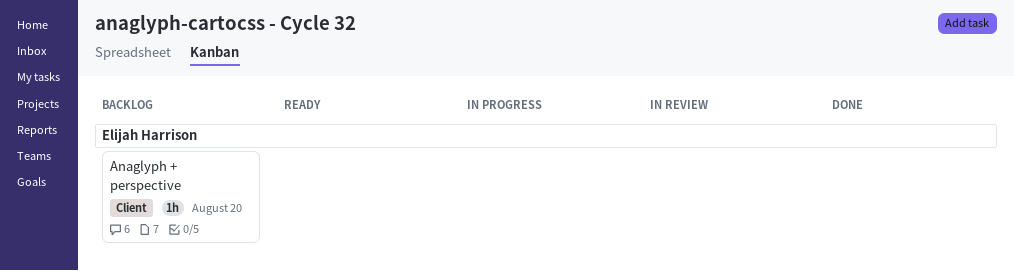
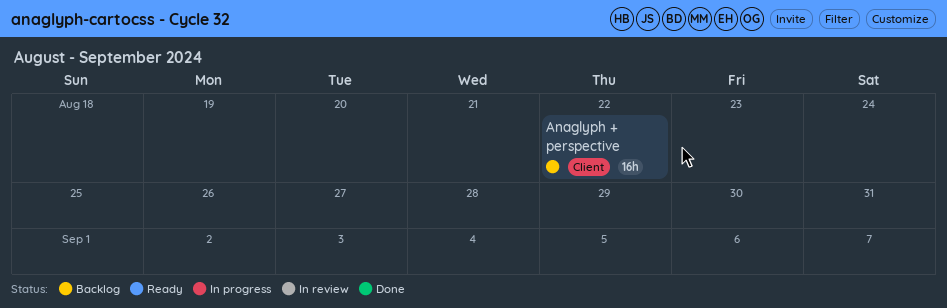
Anaglyph + perspective, estimate: 1h -> 16h
Anaglyph + perspective, due: Aug 20 -> Aug 22

